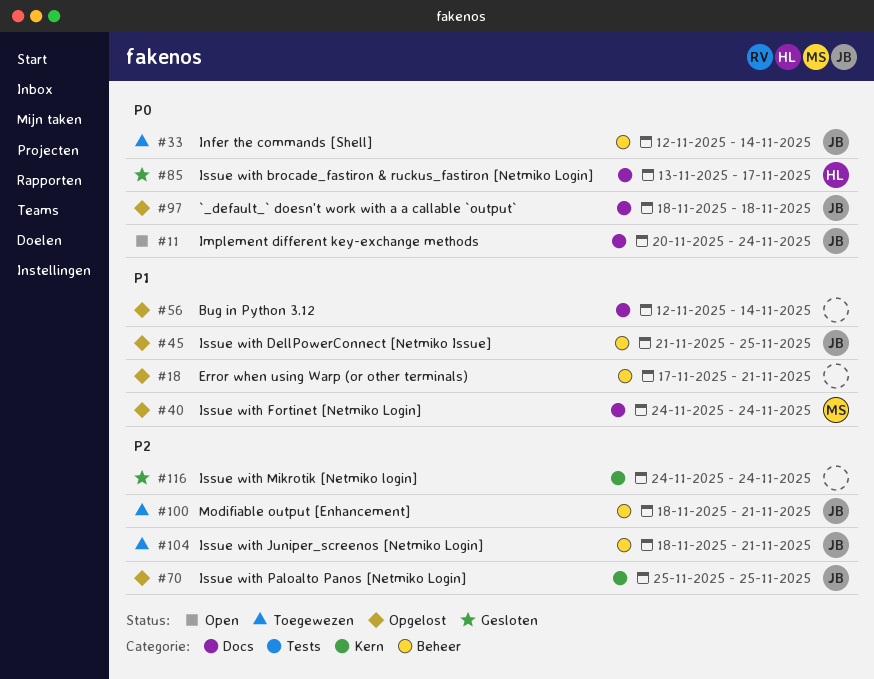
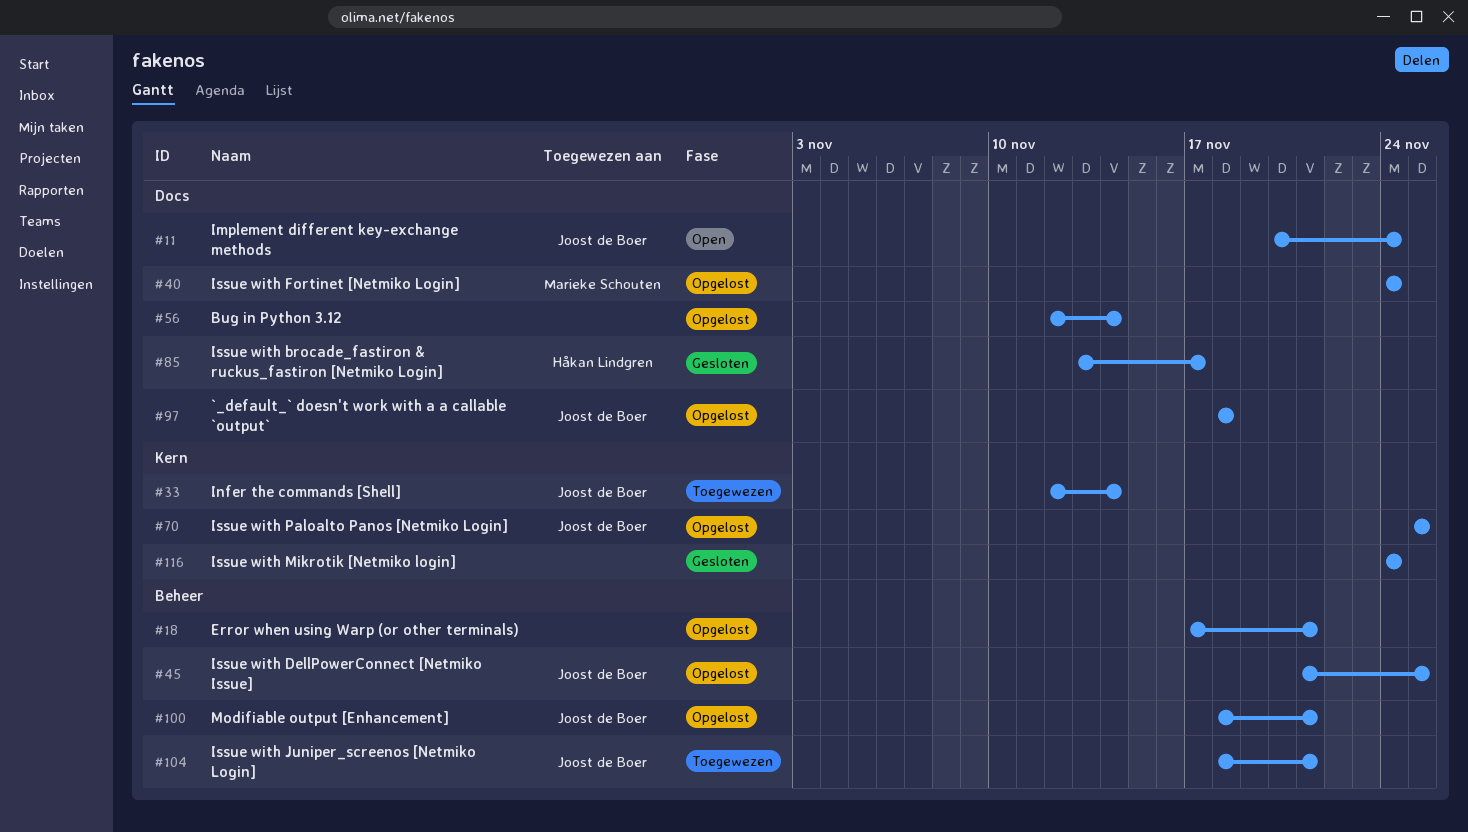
#33, label: Beheer -> Kern
#100, status: Toegewezen -> Opgelost

